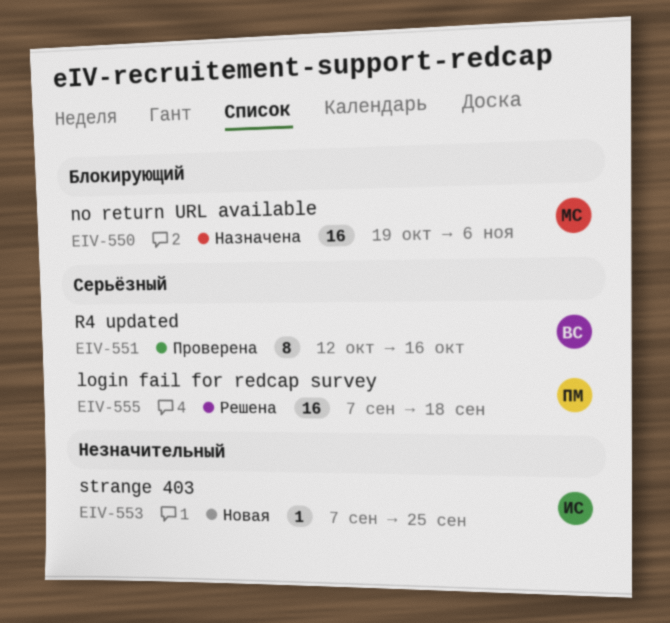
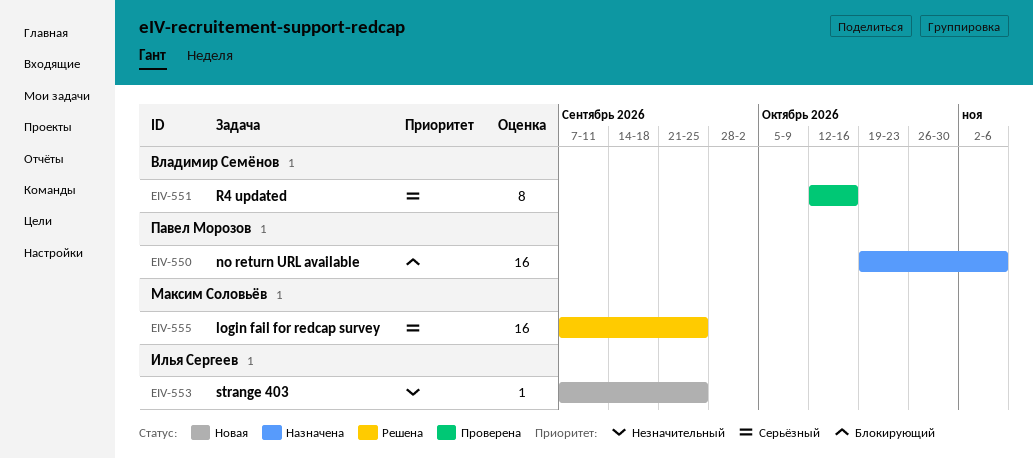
EIV-550, owner: Максим Соловьёв -> Павел Морозов
EIV-555, owner: Павел Морозов -> Максим Соловьёв
EIV-555, due: Sep 18 -> Sep 25

